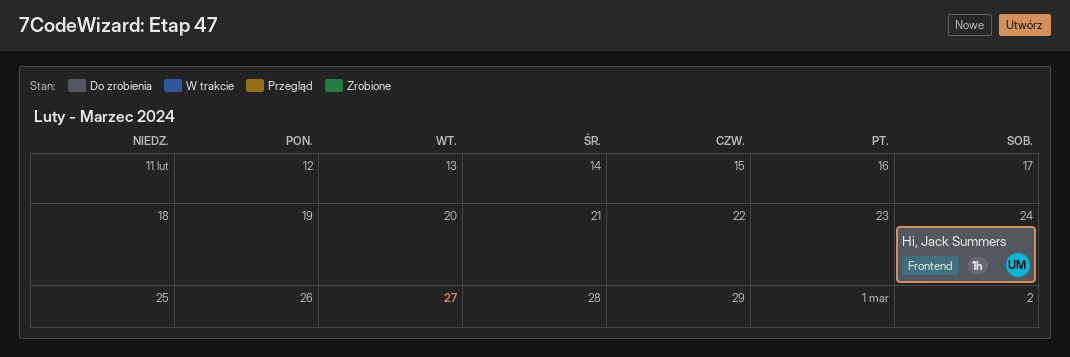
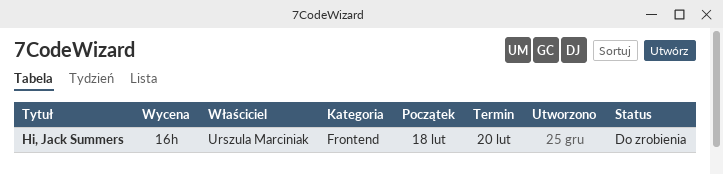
Hi, Jack Summers, estimate: 1h -> 16h
Hi, Jack Summers, due: Feb 24 -> Feb 20

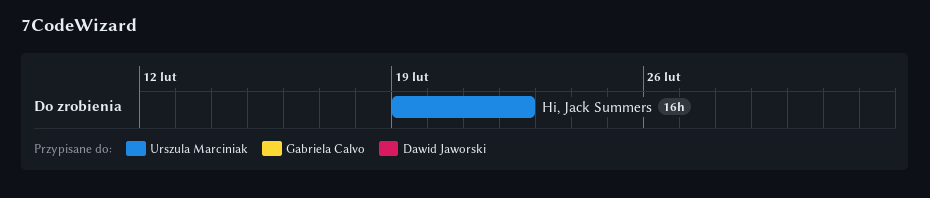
Hi, Jack Summers, start: Feb 18 -> Feb 19
Hi, Jack Summers, due: Feb 20 -> Feb 22

